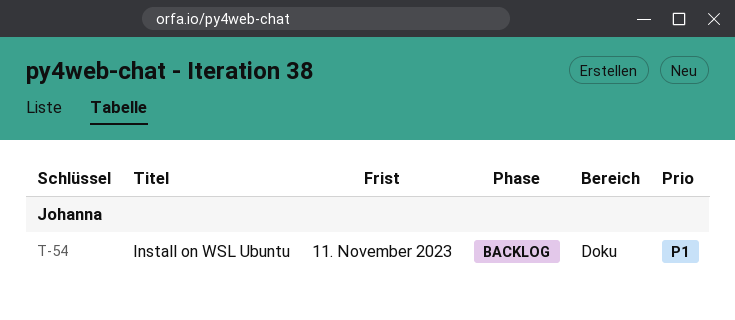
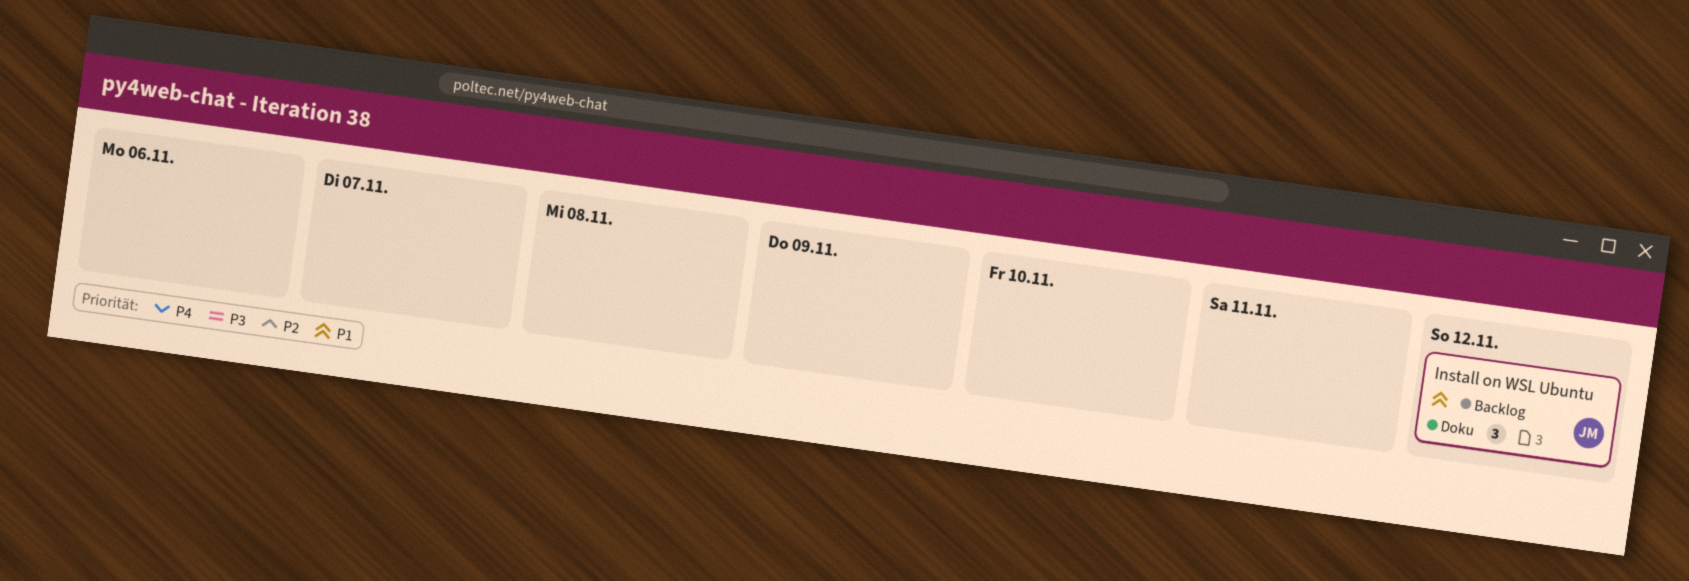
Install on WSL Ubuntu, due: Nov 11 -> Nov 12

